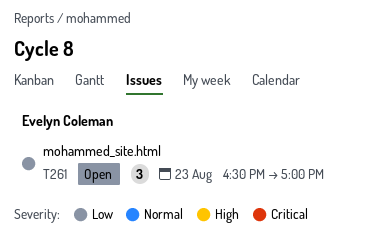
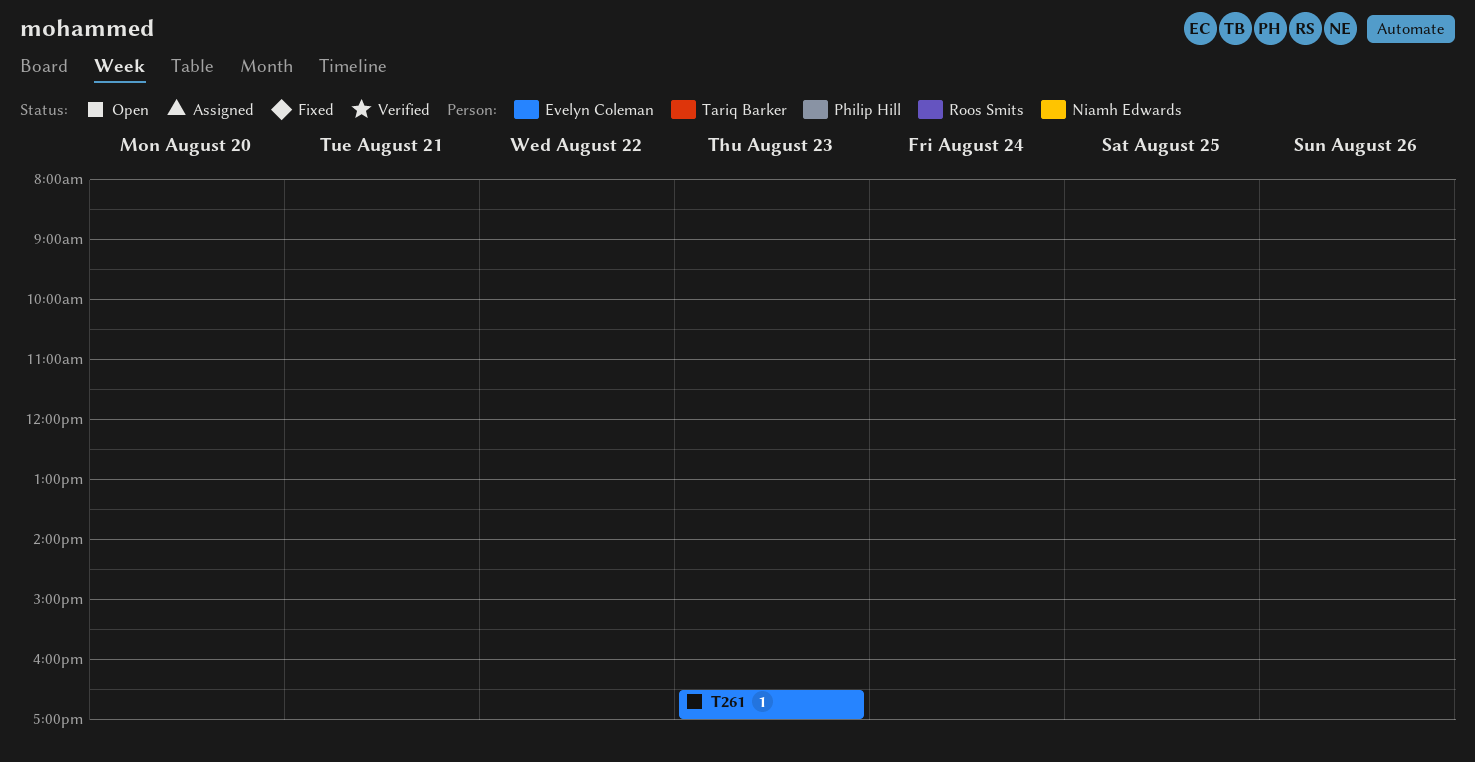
T261, estimate: 3 -> 1

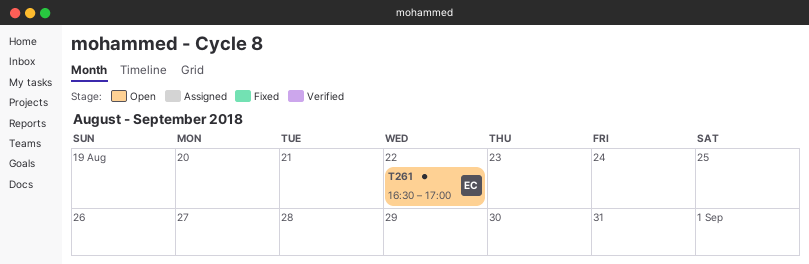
T261, day: Aug 23 -> Aug 22

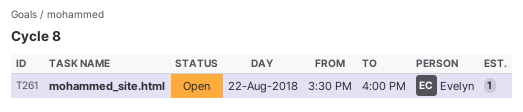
T261, begins: 16:30 -> 15:30
T261, ends: 17:00 -> 16:00

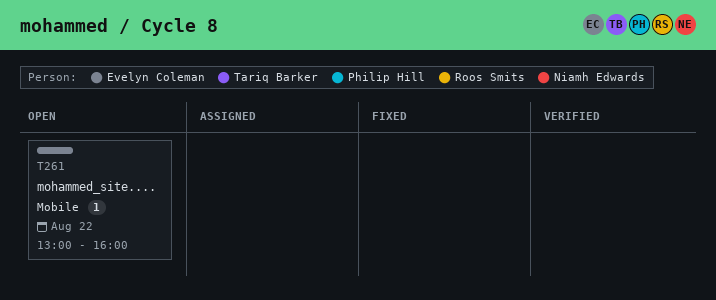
T261, begins: 15:30 -> 13:00

